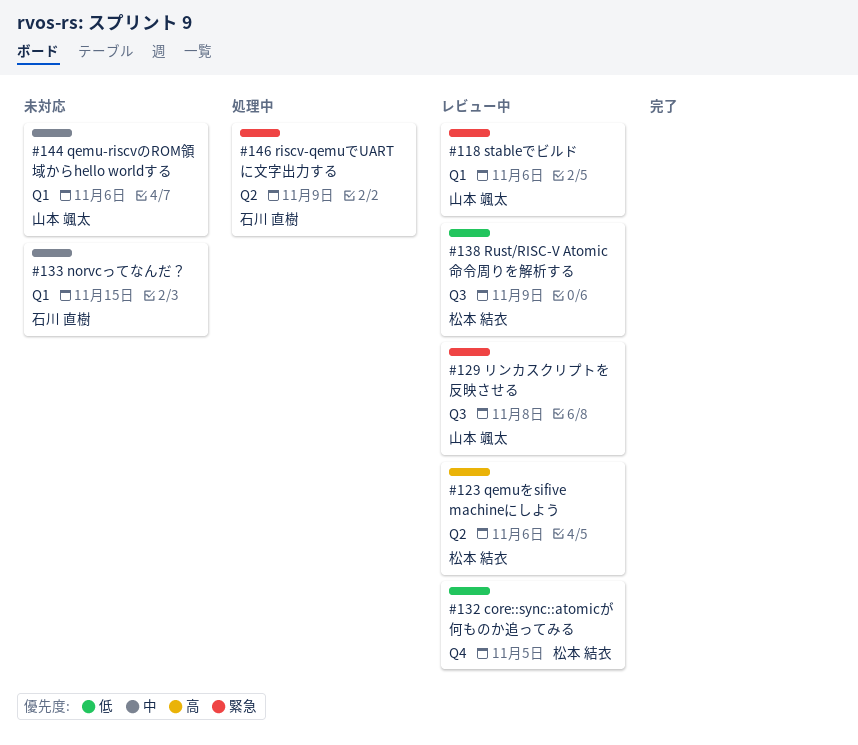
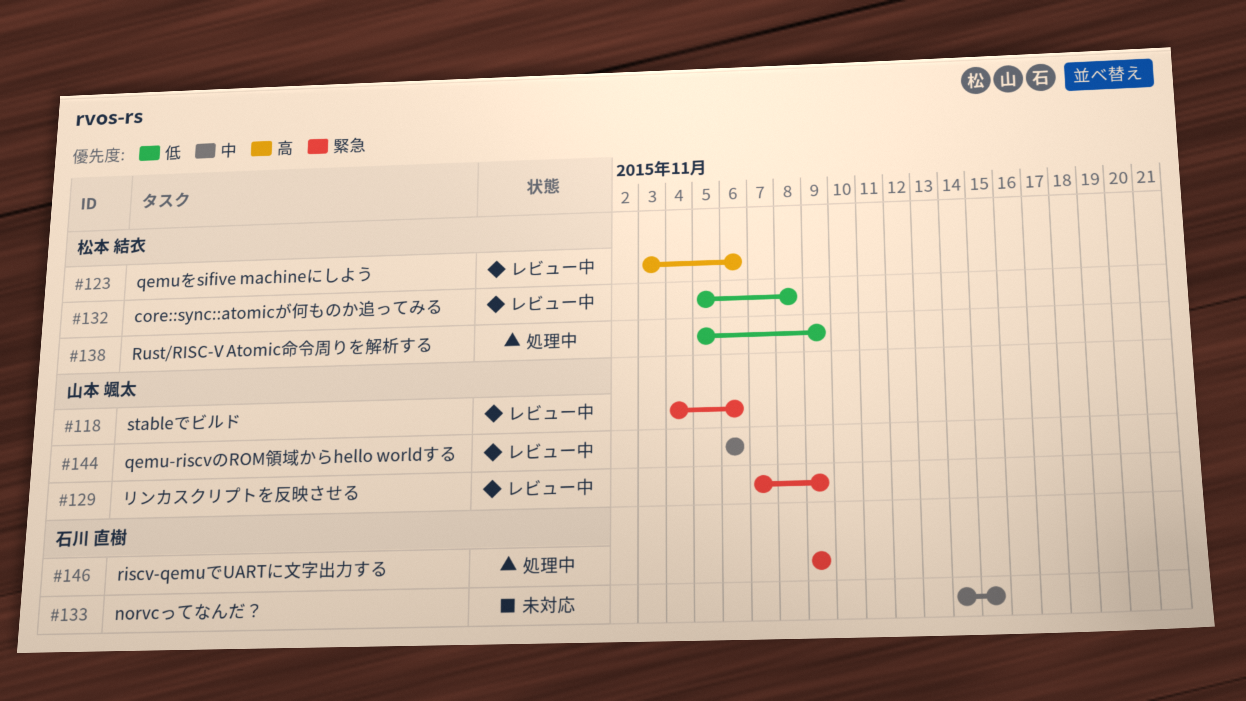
#129, due: Nov 8 -> Nov 9
#132, due: Nov 5 -> Nov 8
#138, status: レビュー中 -> 処理中
#144, status: 未対応 -> レビュー中

